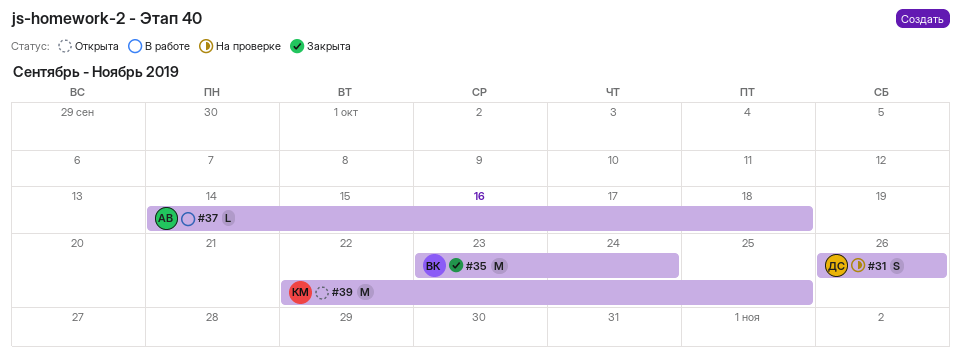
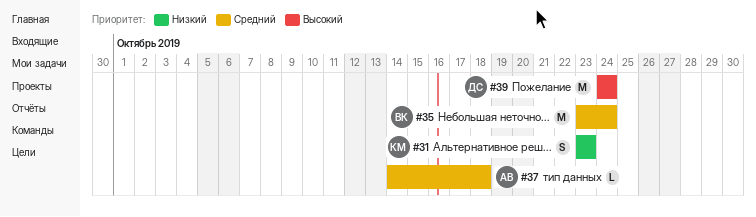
#31, owner: ДС -> КМ
#31, start: Oct 26 -> Oct 23
#31, due: Oct 26 -> Oct 23
#39, owner: КМ -> ДС
#39, start: Oct 22 -> Oct 24
#39, due: Oct 25 -> Oct 24

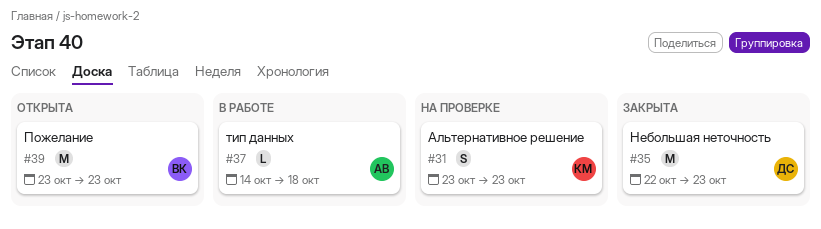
#35, owner: ВК -> ДС
#35, start: Oct 23 -> Oct 22
#35, due: Oct 24 -> Oct 23
#39, owner: ДС -> ВК
#39, start: Oct 24 -> Oct 23
#39, due: Oct 24 -> Oct 23

